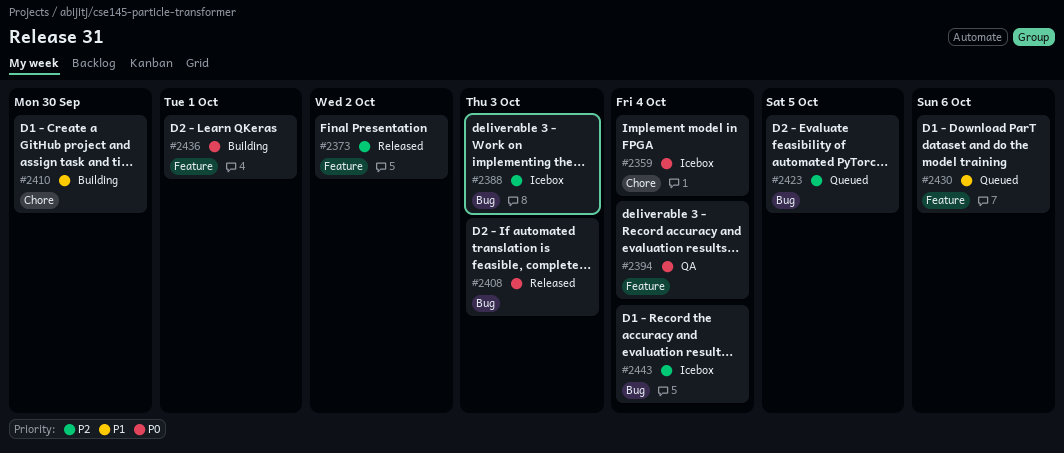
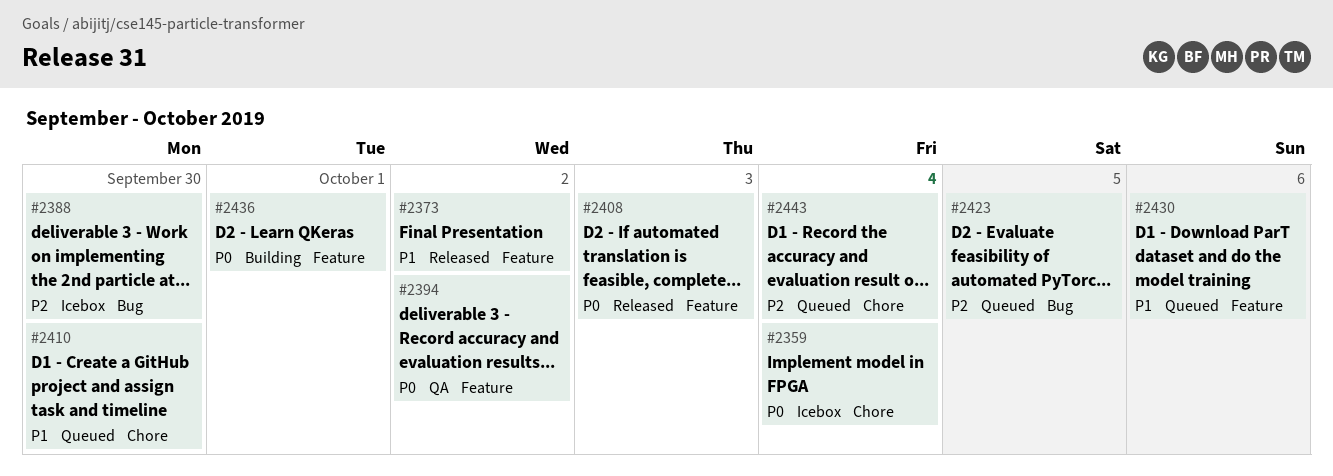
#2373, priority: P2 -> P1
#2388, due: Oct 3 -> Sep 30
#2394, due: Oct 4 -> Oct 2
#2408, label: Bug -> Feature
#2410, status: Building -> Queued
#2443, status: Icebox -> Queued
#2443, label: Bug -> Chore

